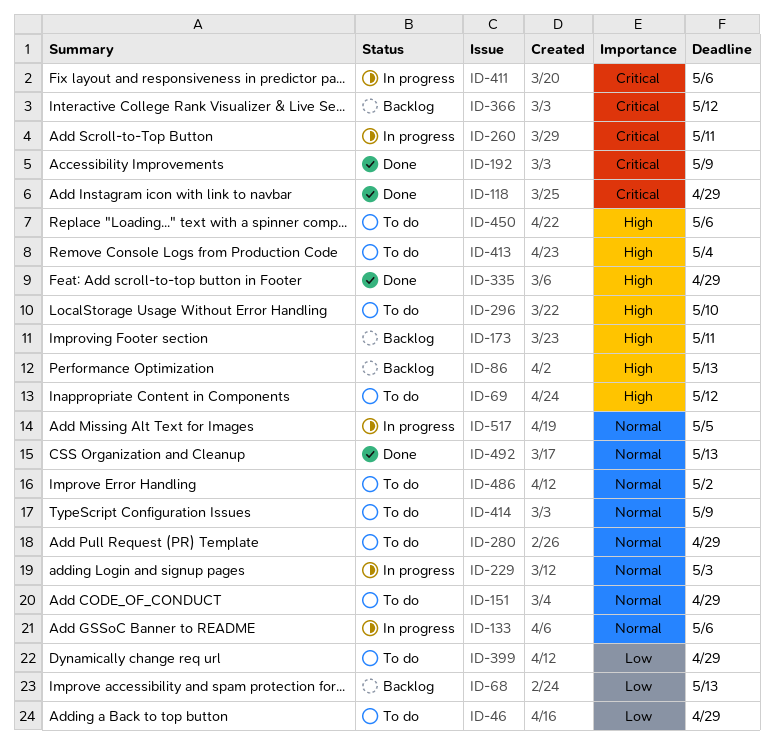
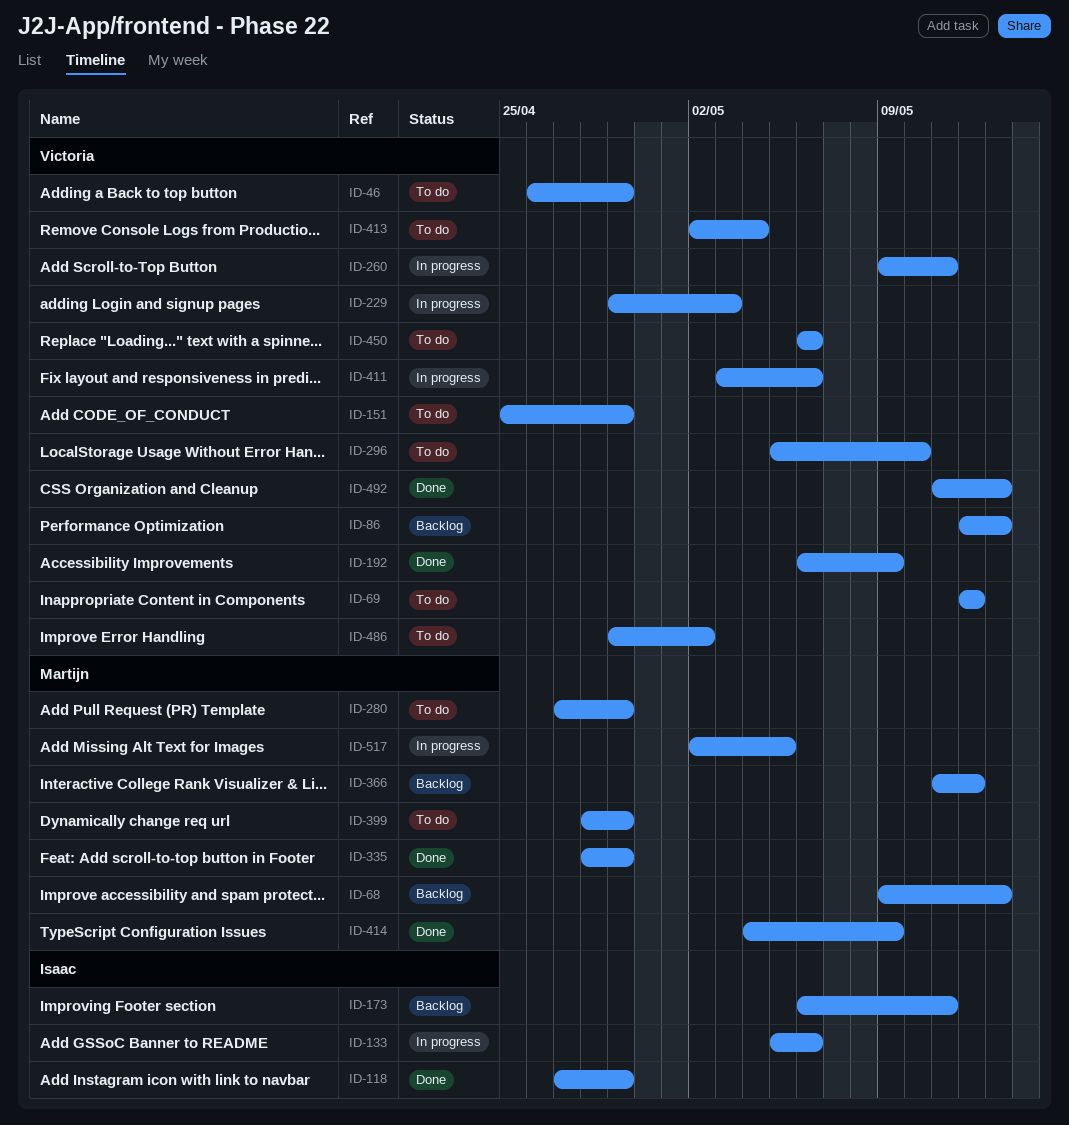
ID-414, status: To do -> Done

